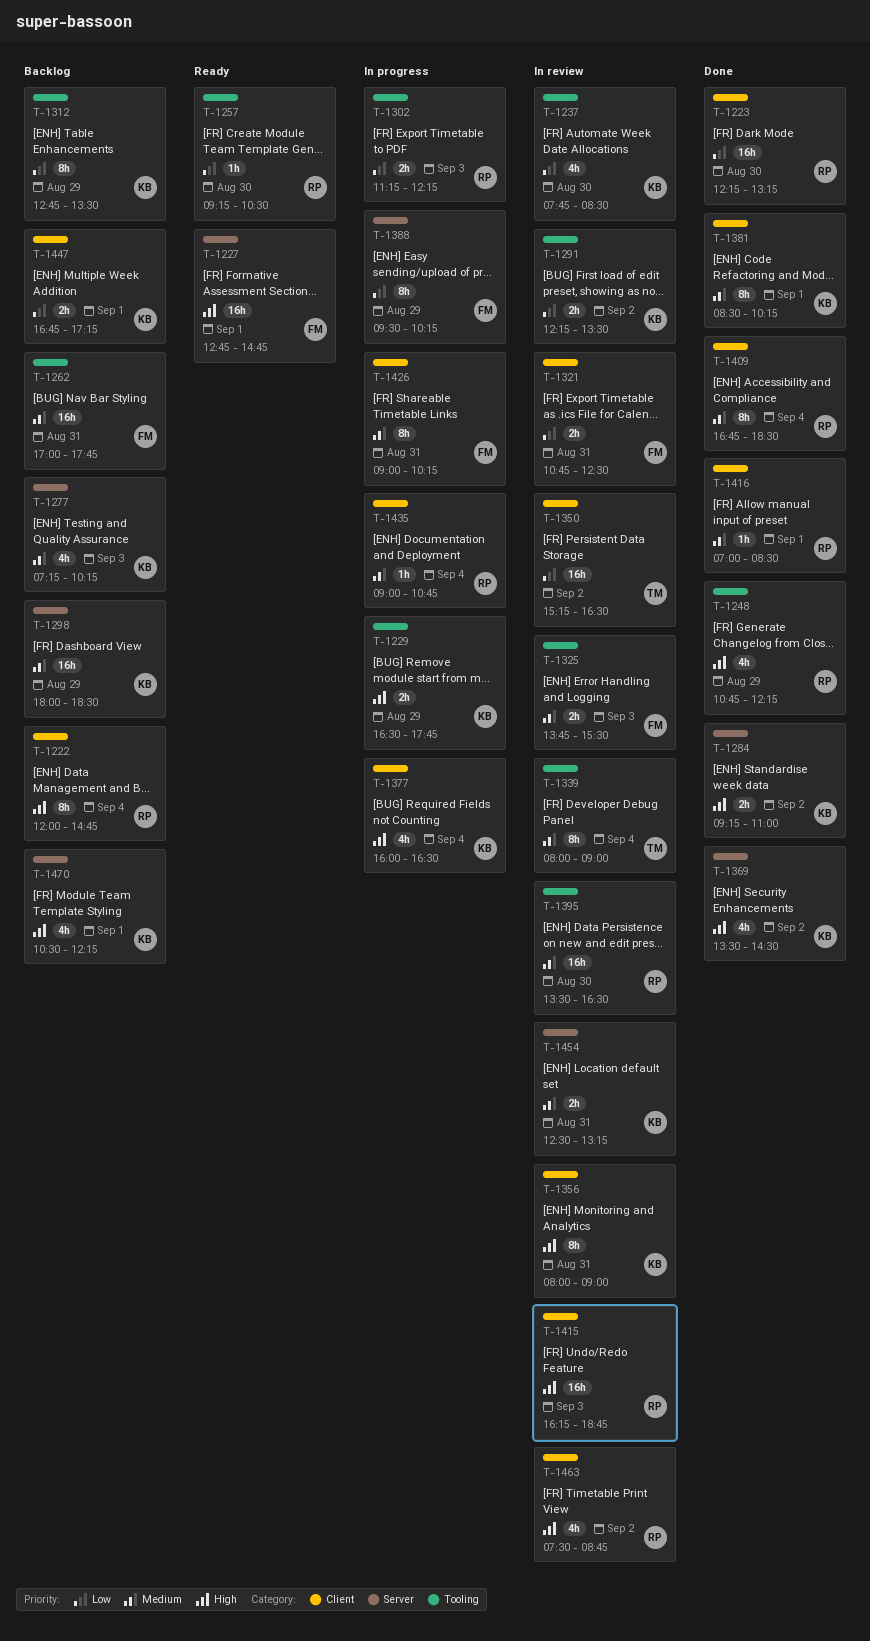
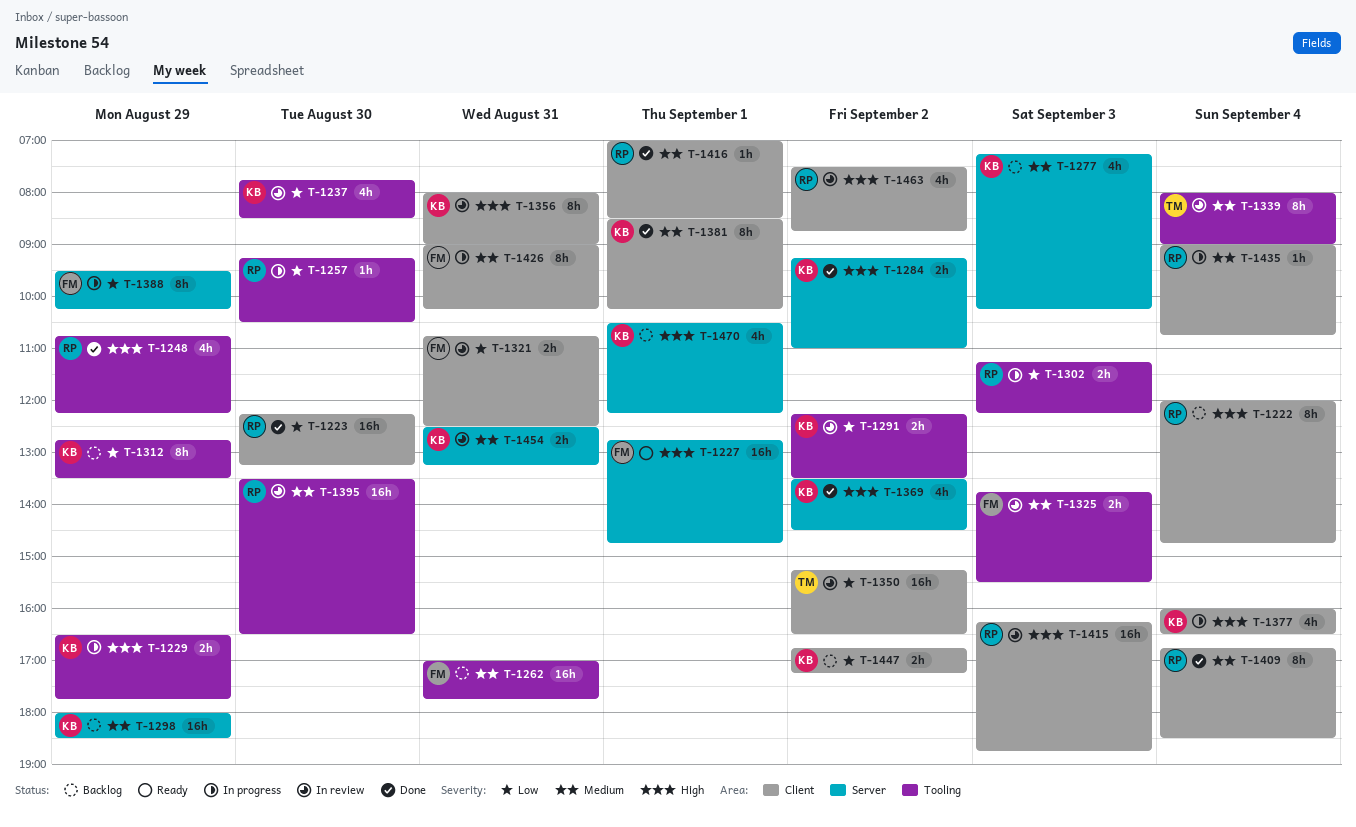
T-1257, status: Ready -> In progress
T-1447, day: Sep 1 -> Sep 2

